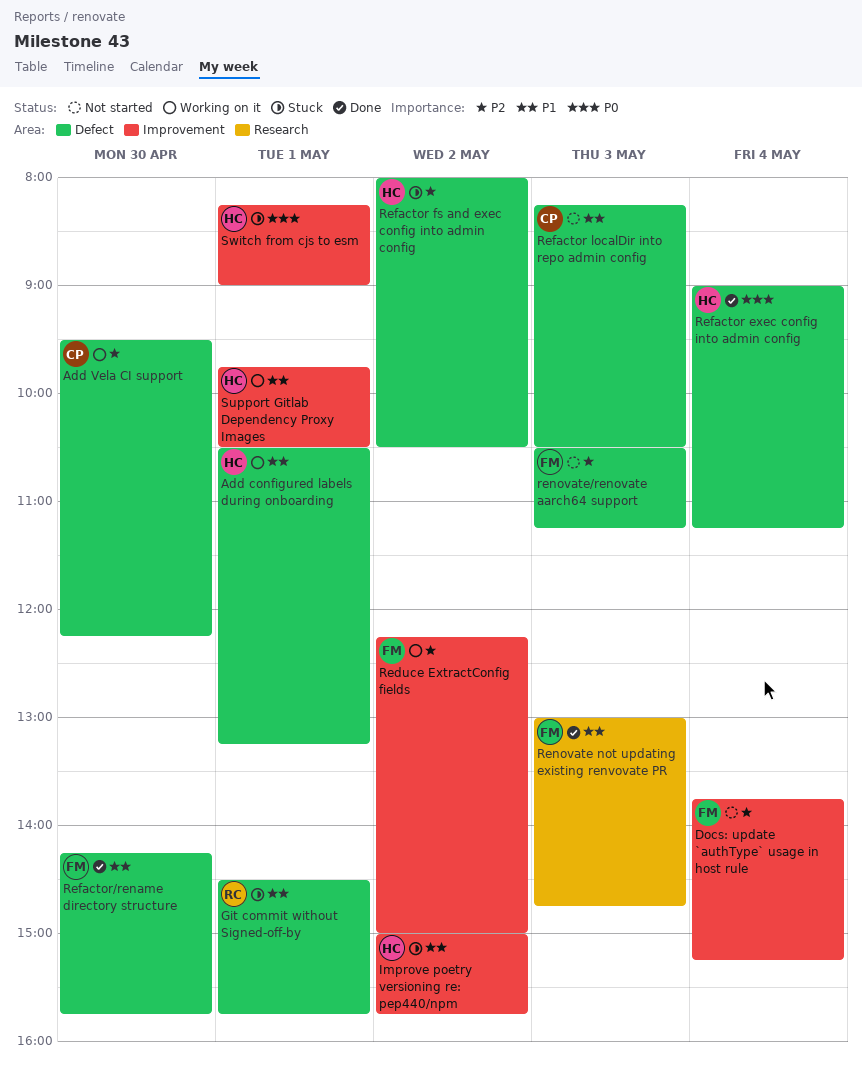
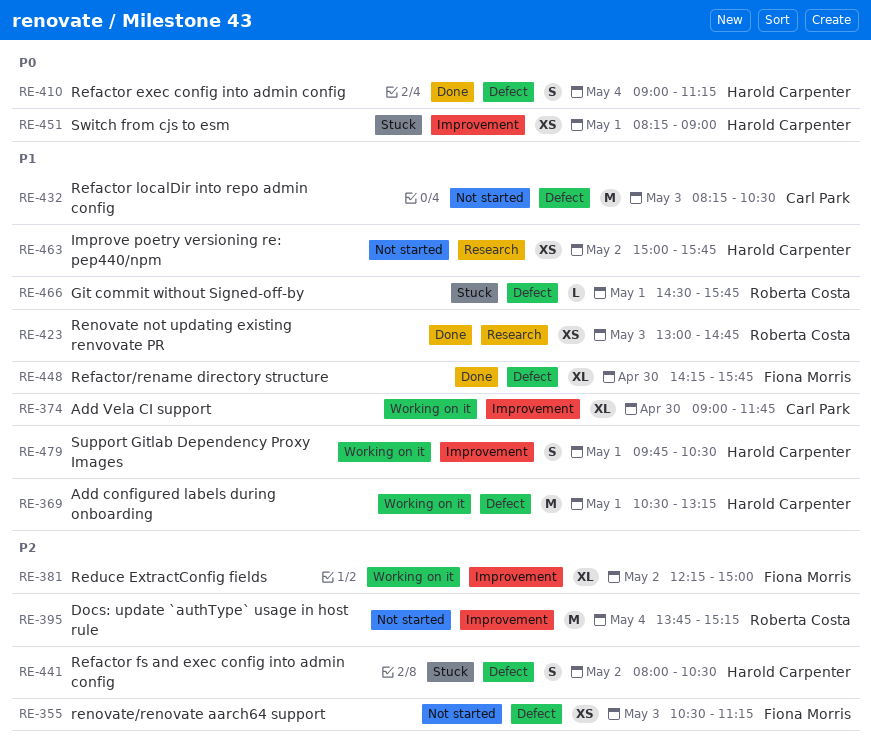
Add Vela CI support, priority: P2 -> P1
Add Vela CI support, label: Defect -> Improvement
Add Vela CI support, begins: 09:30 -> 09:00
Add Vela CI support, ends: 12:15 -> 11:45
Docs: update `authType` usage in host rule, owner: Fiona Morris -> Roberta Costa
Improve poetry versioning re: pep440/npm, status: Stuck -> Not started
Improve poetry versioning re: pep440/npm, label: Improvement -> Research
Renovate not updating existing renvovate PR, owner: Fiona Morris -> Roberta Costa

